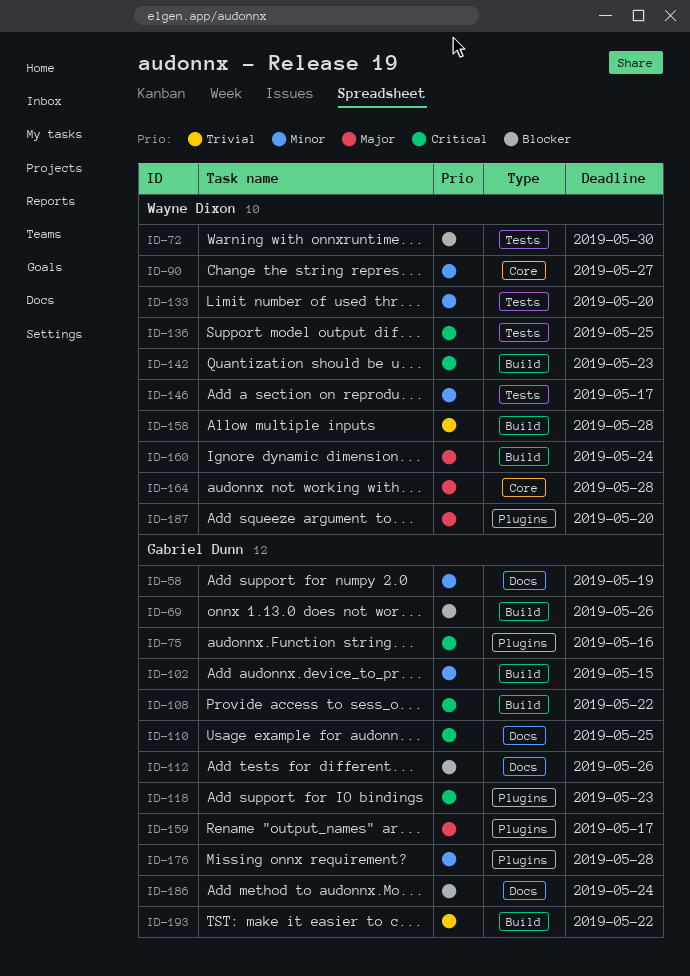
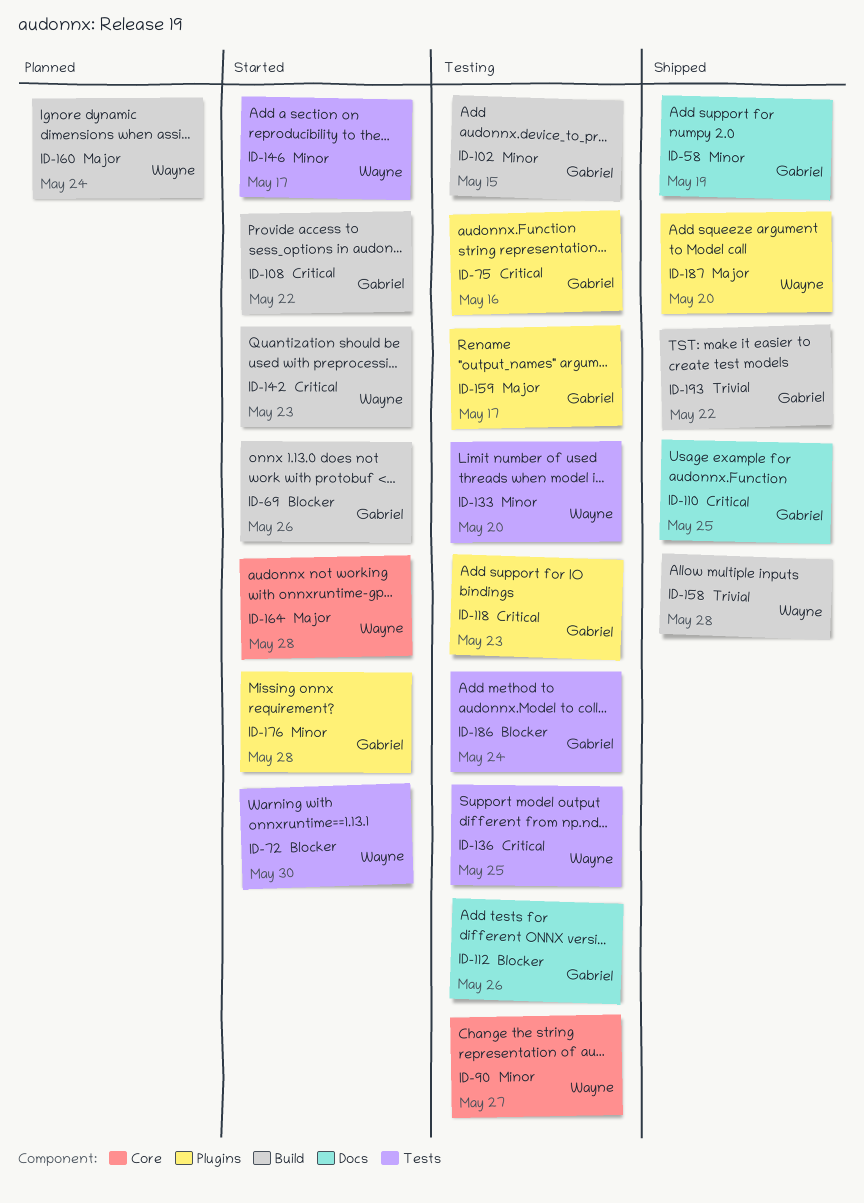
ID-186, label: Docs -> Tests

